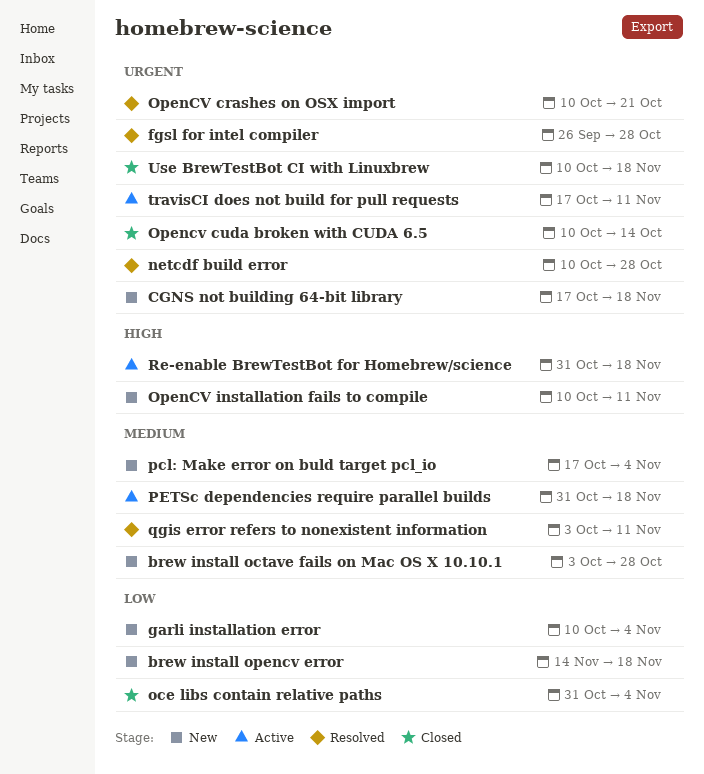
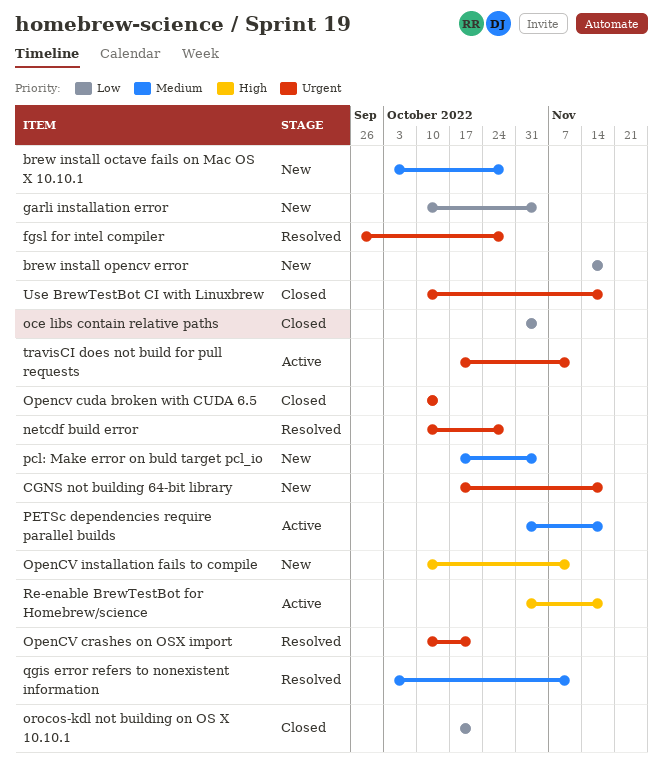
orocos-kdl not building on OS X 10.10.1: none -> present

